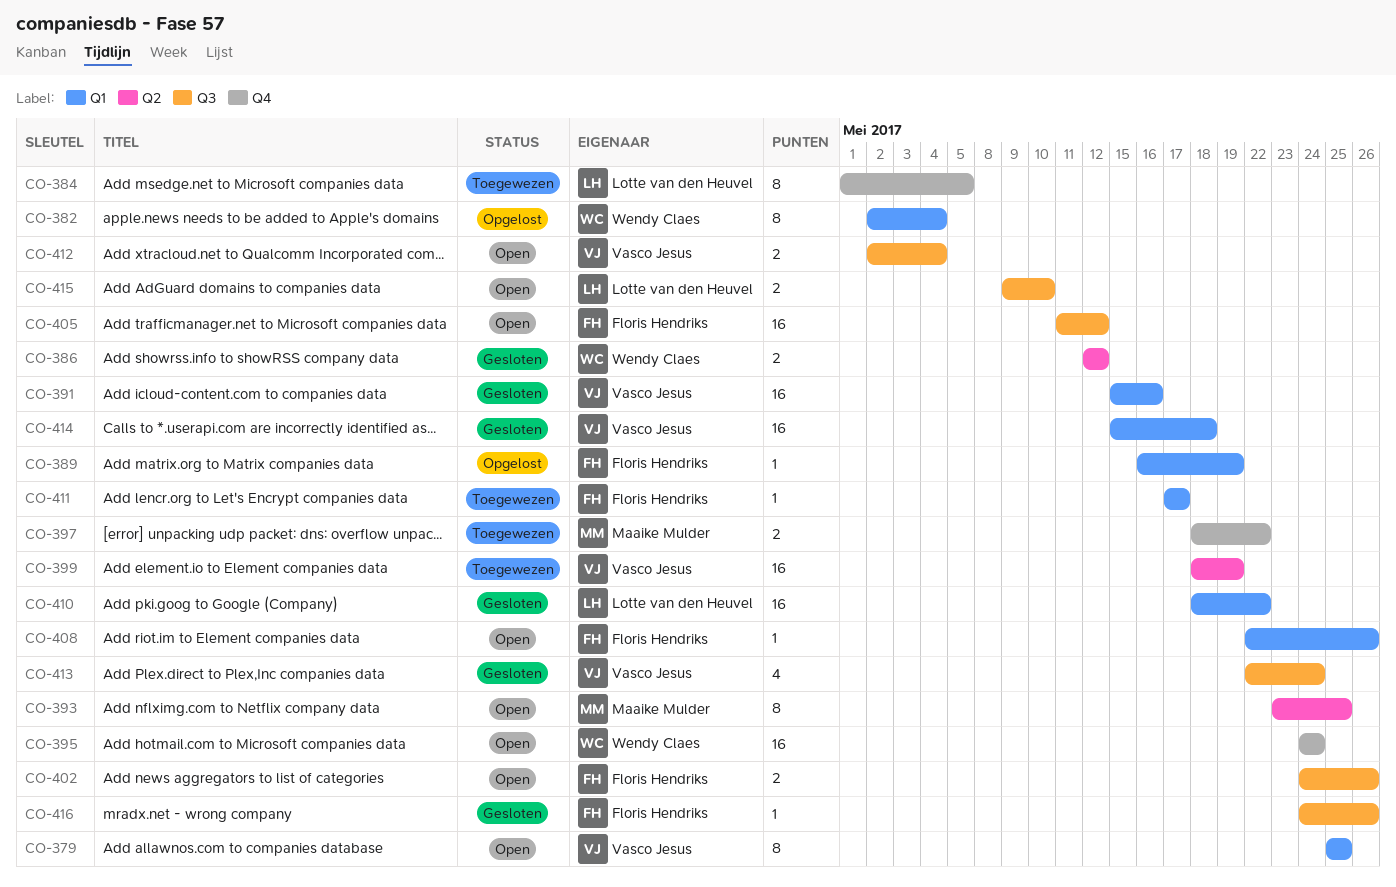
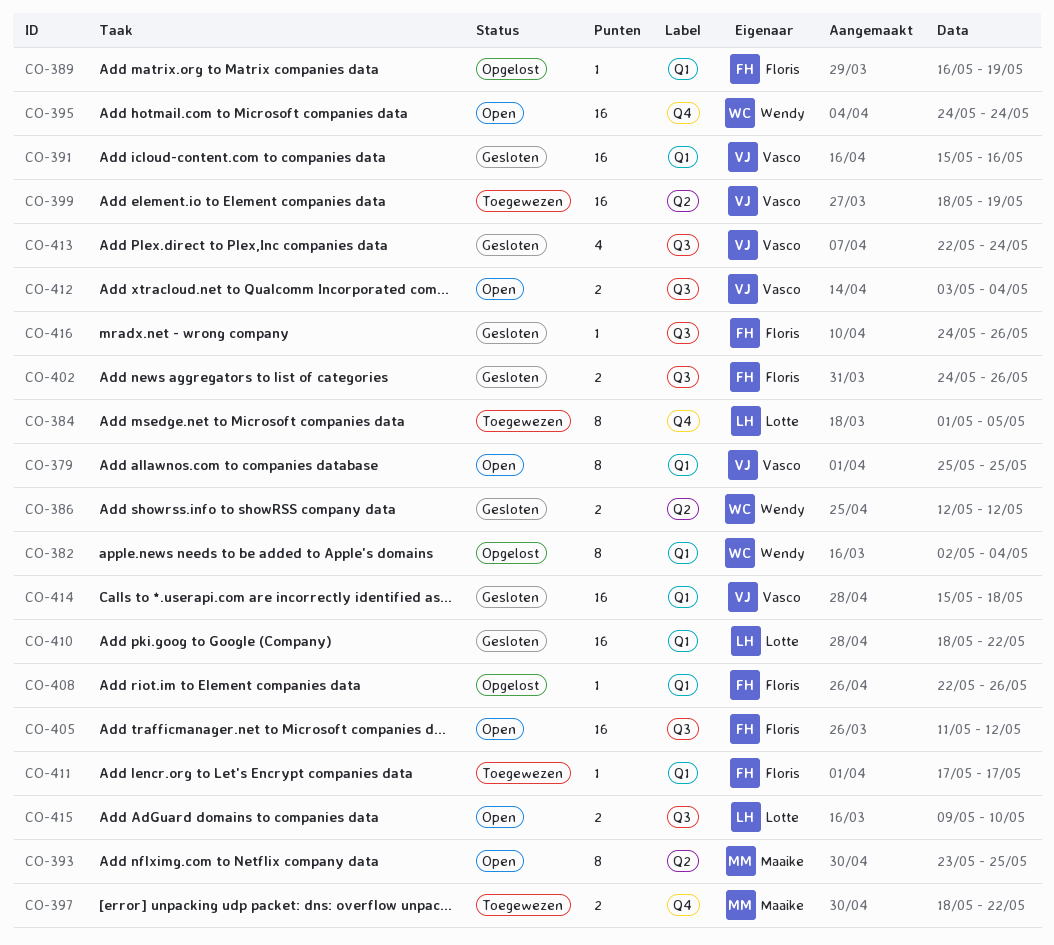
CO-402, status: Open -> Gesloten
CO-408, status: Open -> Opgelost
CO-412, start: May 2 -> May 3

